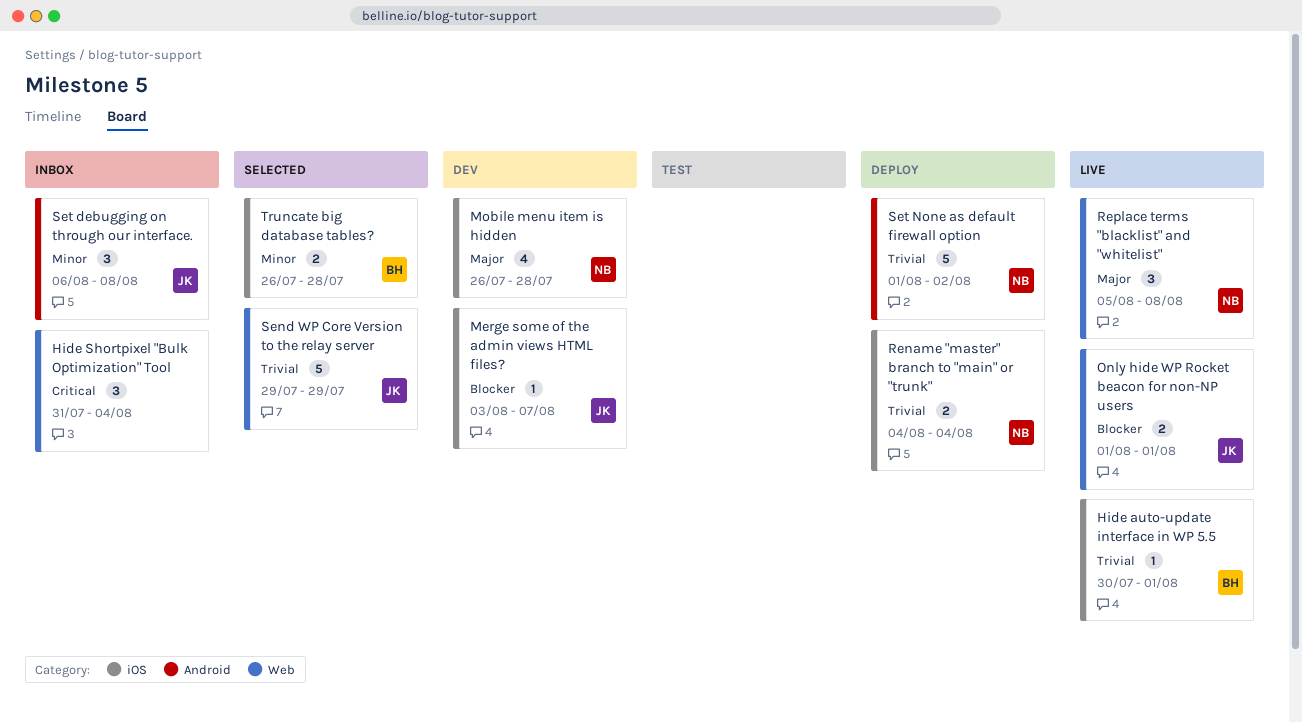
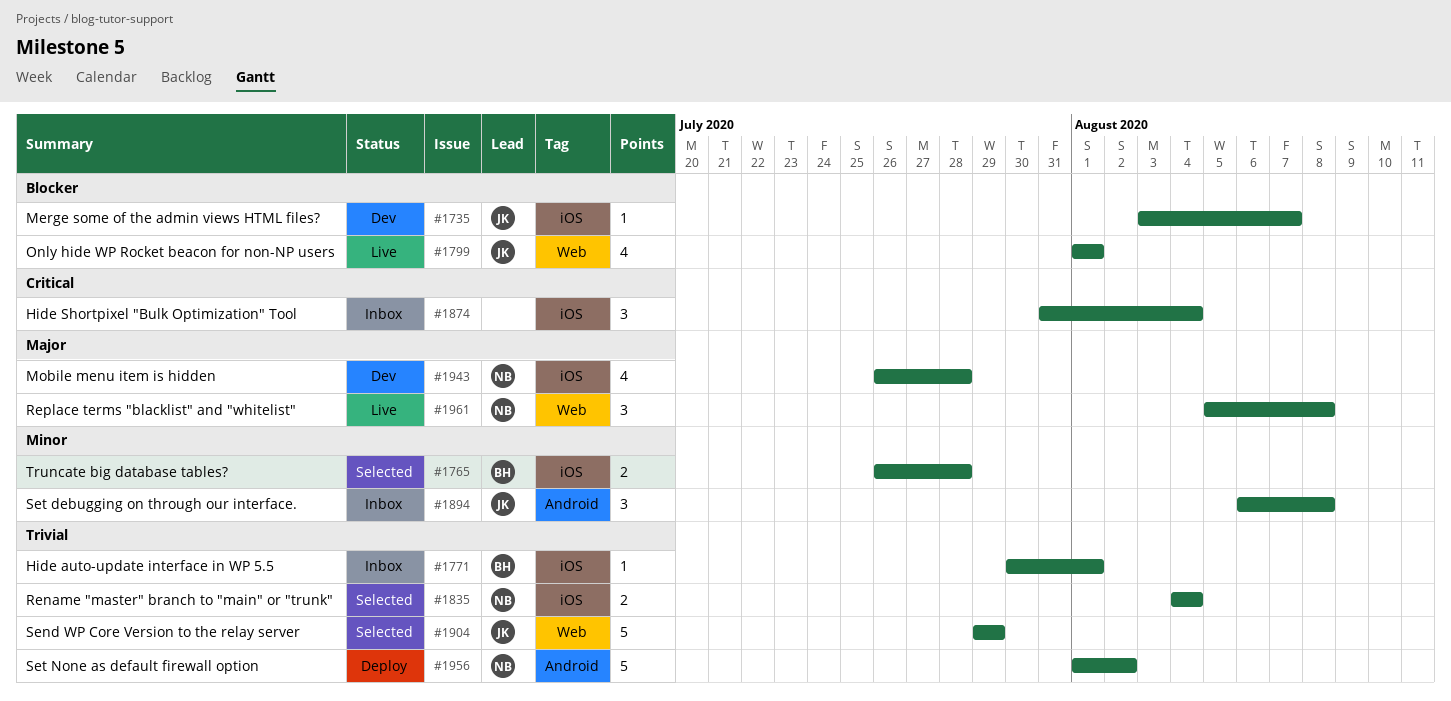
Hide auto-update interface in WP 5.5, status: Live -> Inbox
Hide Shortpixel "Bulk Optimization" Tool, label: Web -> iOS
Only hide WP Rocket beacon for non-NP users, estimate: 2 -> 4
Rename "master" branch to "main" or "trunk", status: Deploy -> Selected

